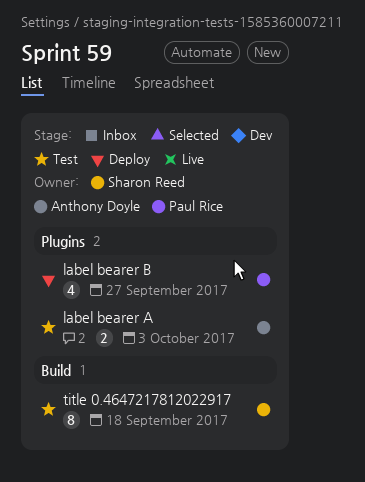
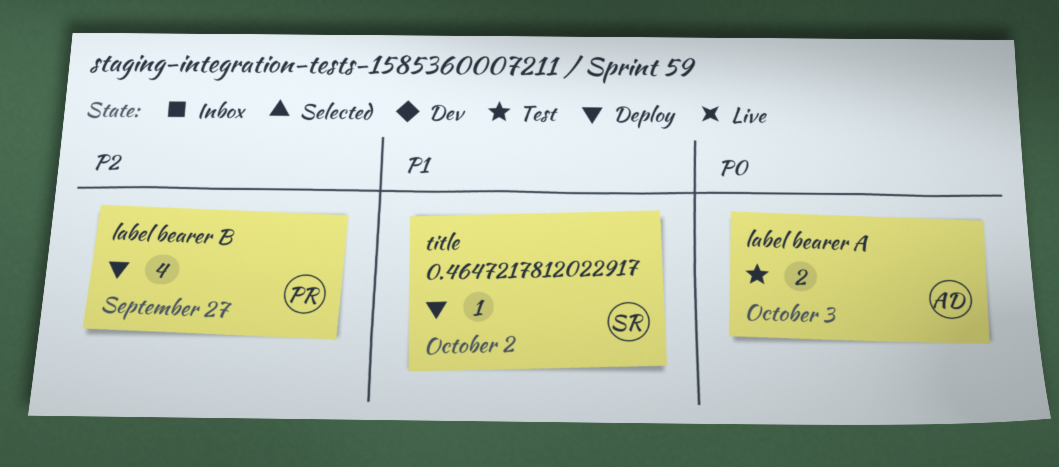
title 0.4647217812022917, status: Test -> Deploy
title 0.4647217812022917, estimate: 8 -> 1
title 0.4647217812022917, due: Sep 18 -> Oct 2

